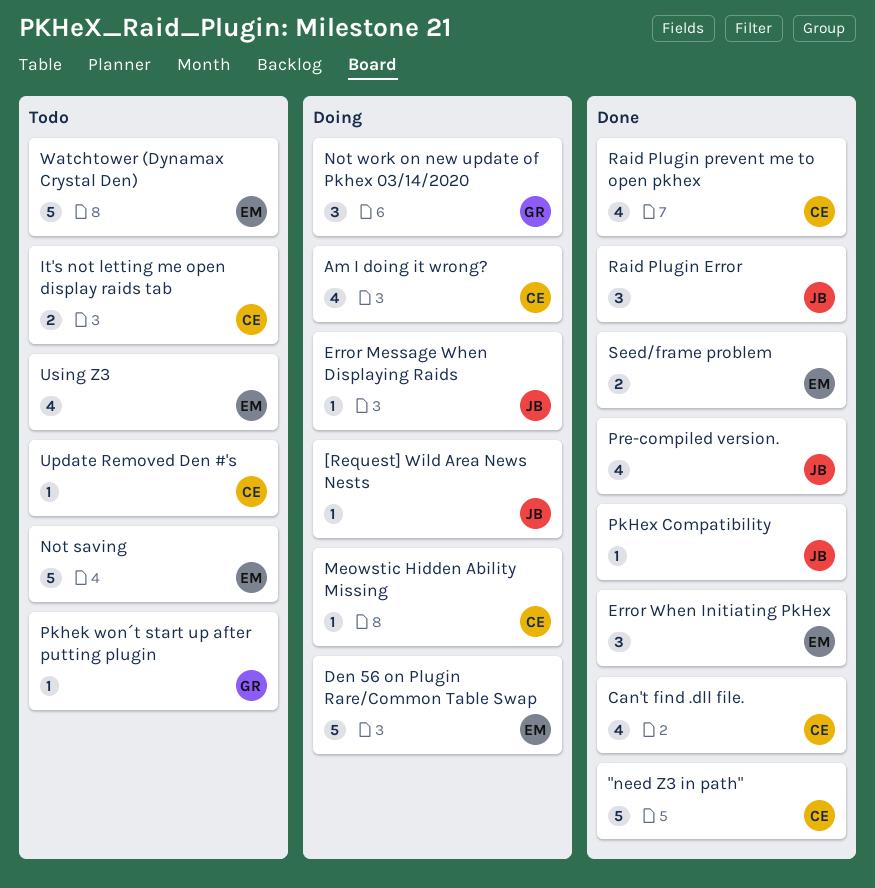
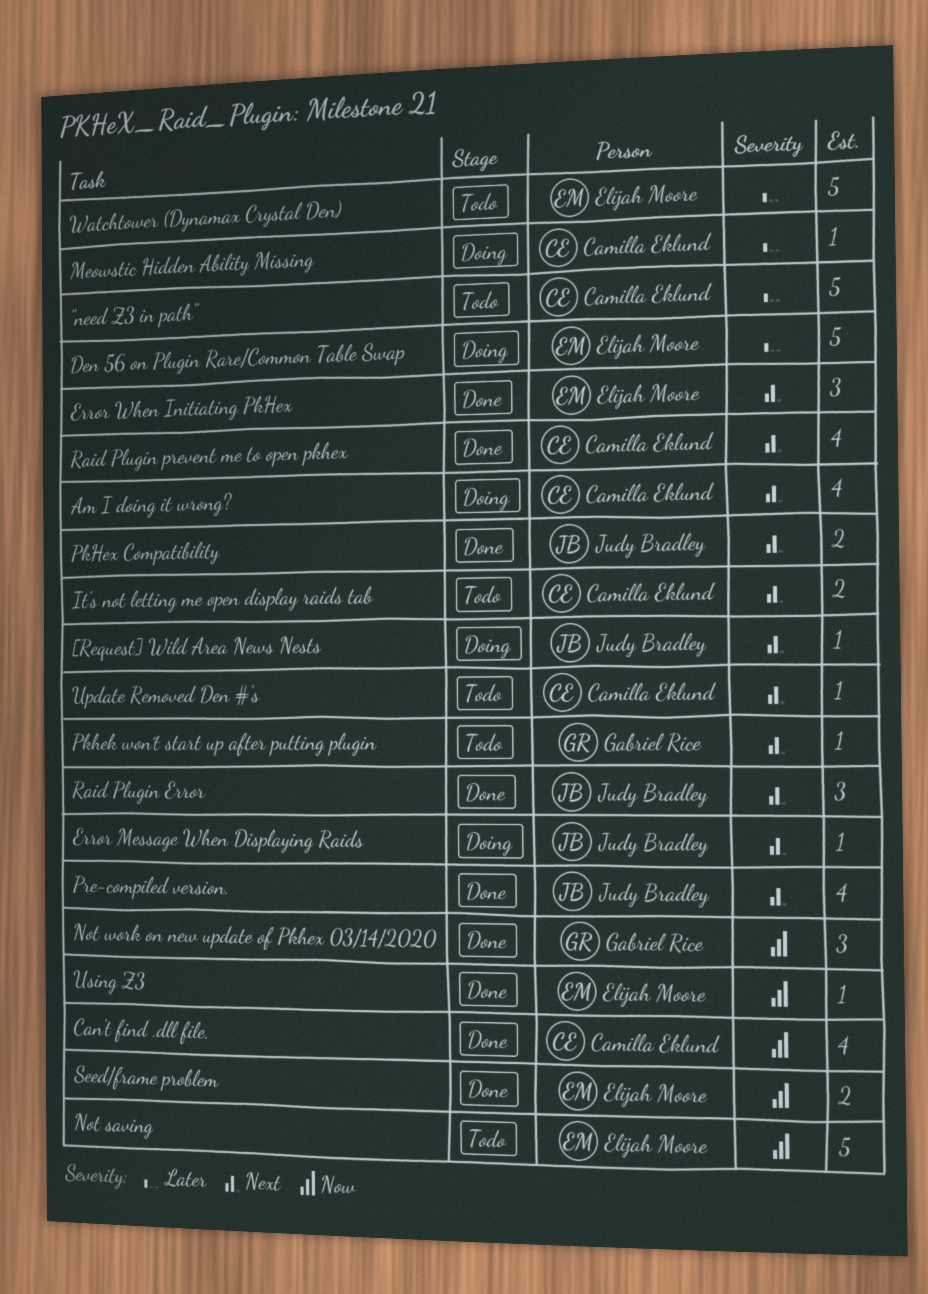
"need Z3 in path", status: Done -> Todo
Not work on new update of Pkhex 03/14/2020, status: Doing -> Done
PkHex Compatibility, estimate: 1 -> 2
Using Z3, status: Todo -> Done
Using Z3, estimate: 4 -> 1

